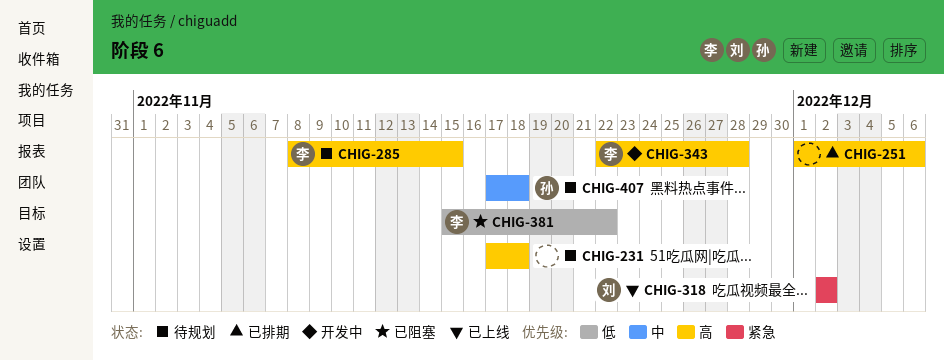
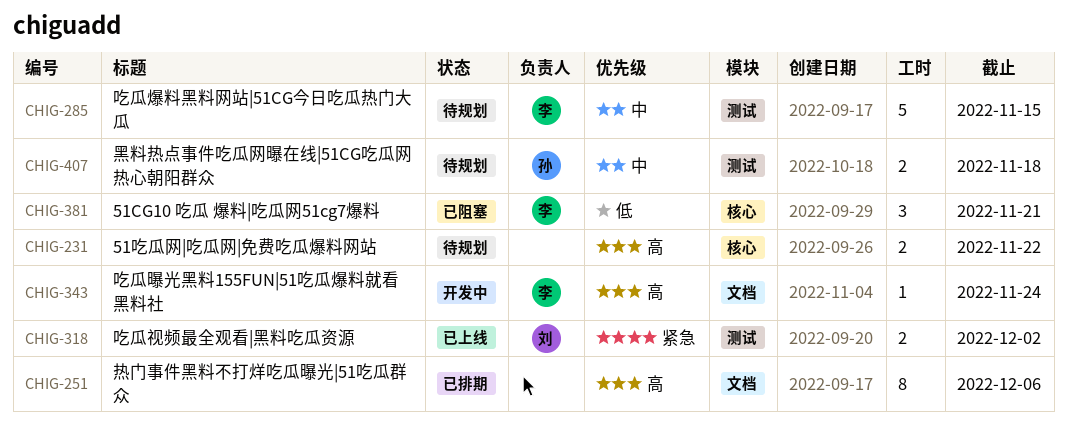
CHIG-231, due: Nov 18 -> Nov 22
CHIG-285, priority: 高 -> 中
CHIG-343, due: Nov 28 -> Nov 24
CHIG-381, due: Nov 22 -> Nov 21

